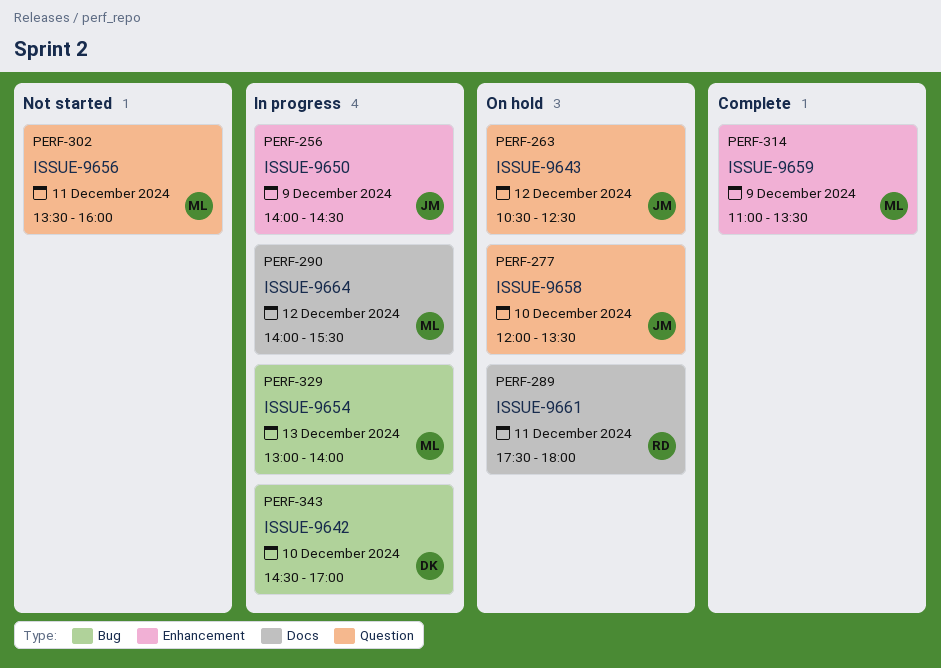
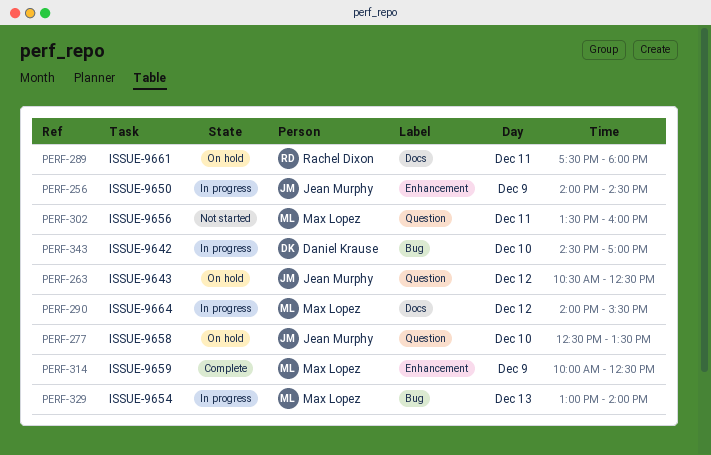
PERF-277, begins: 12:00 -> 12:30
PERF-314, begins: 11:00 -> 10:00
PERF-314, ends: 13:30 -> 12:30

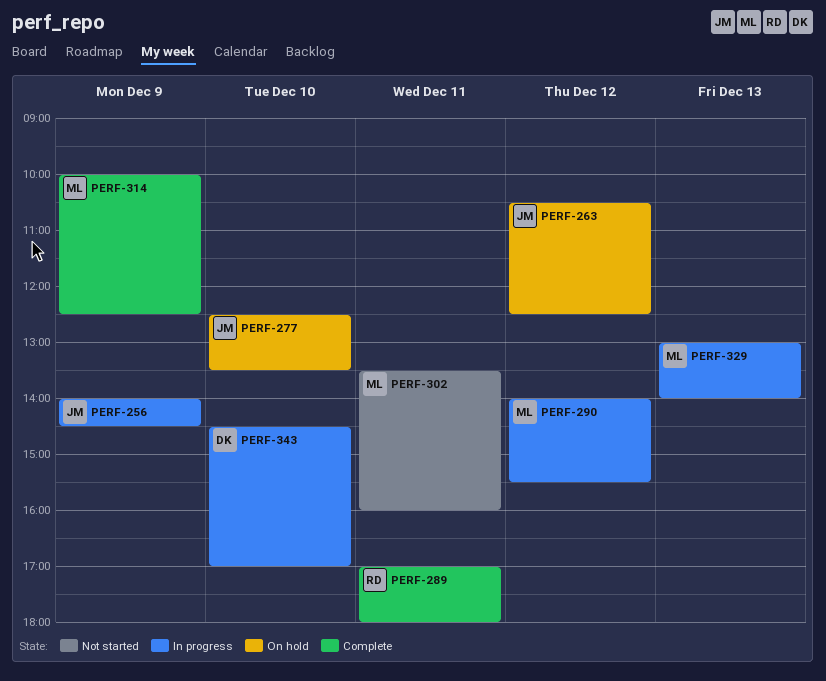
PERF-289, status: On hold -> Complete
PERF-289, begins: 17:30 -> 17:00

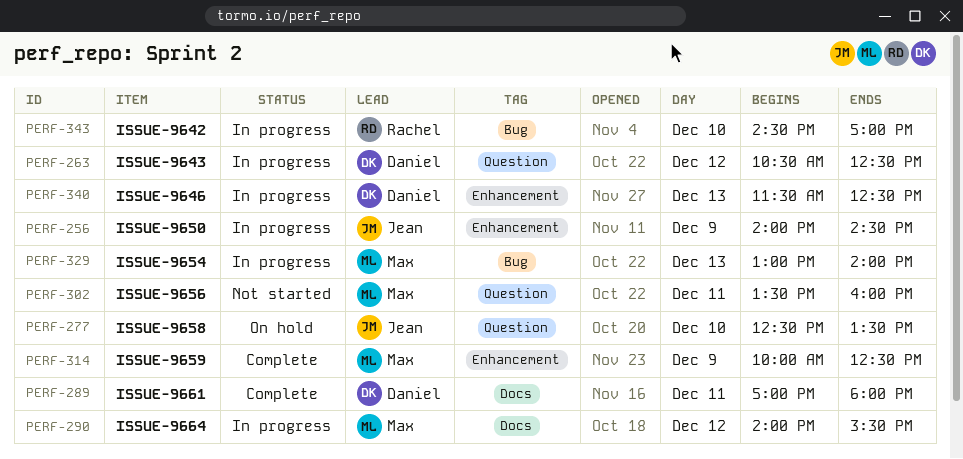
PERF-263, status: On hold -> In progress
PERF-263, owner: Jean -> Daniel
PERF-289, owner: Rachel -> Daniel
PERF-340: none -> present
PERF-343, owner: Daniel -> Rachel

